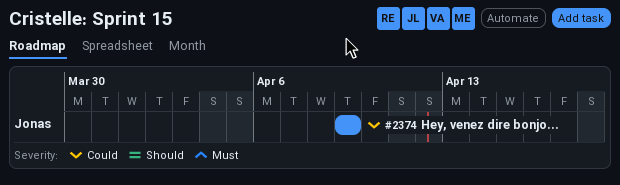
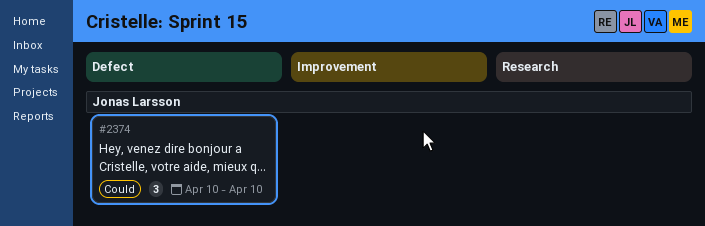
#2374, start: Apr 9 -> Apr 10
#2374, due: Apr 9 -> Apr 10

